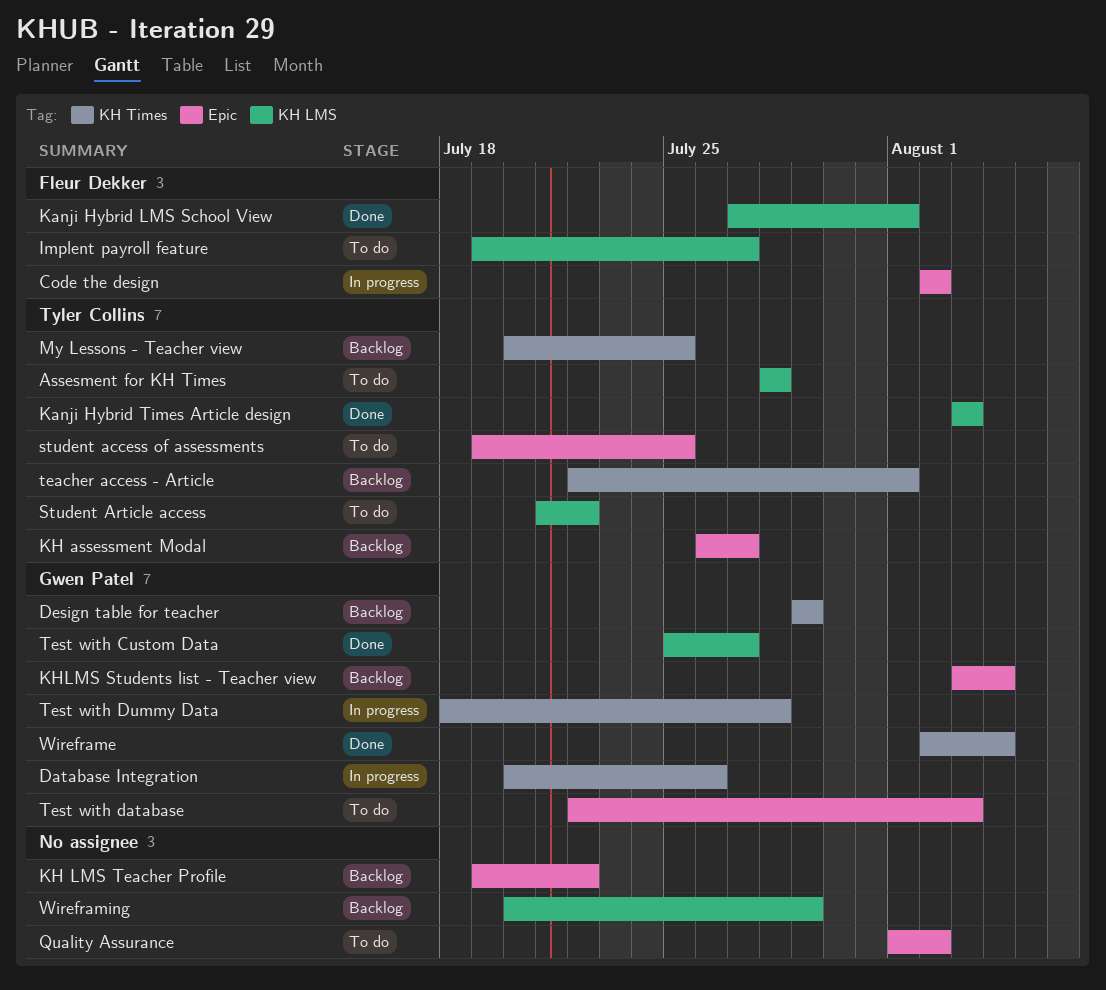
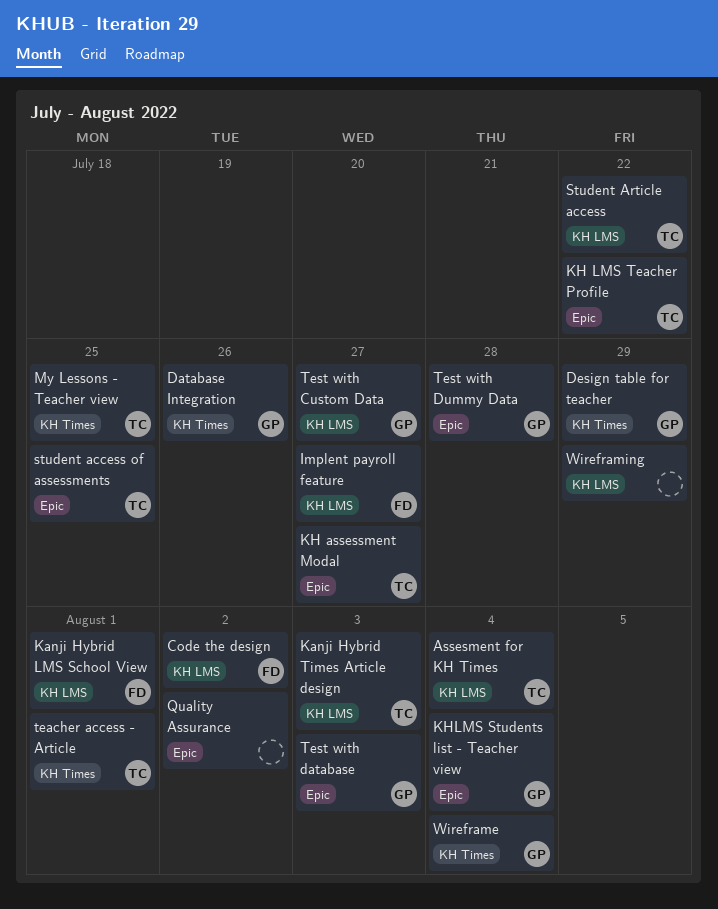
Assesment for KH Times, due: Jul 28 -> Aug 4
Code the design, label: Epic -> KH LMS
KH LMS Teacher Profile, owner: none -> Tyler Collins
Test with Dummy Data, label: KH Times -> Epic

